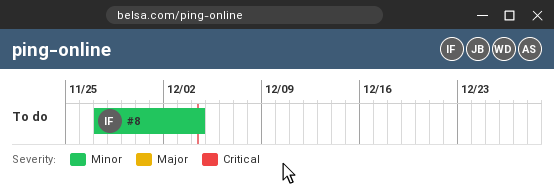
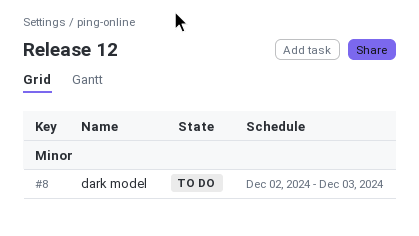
#8, start: Nov 27 -> Dec 2
#8, due: Dec 4 -> Dec 3

